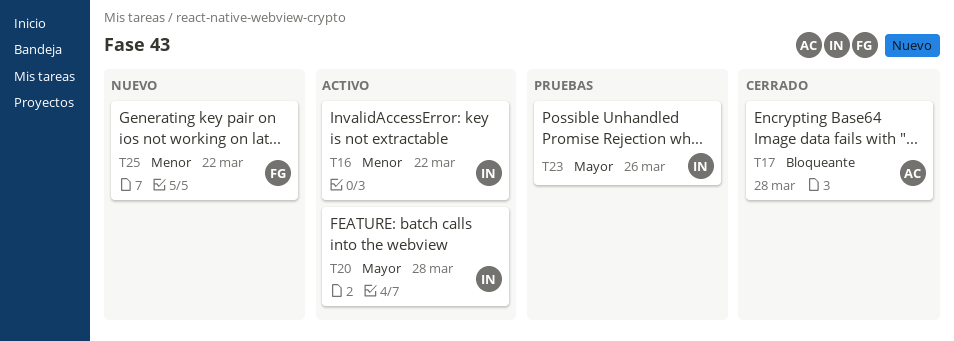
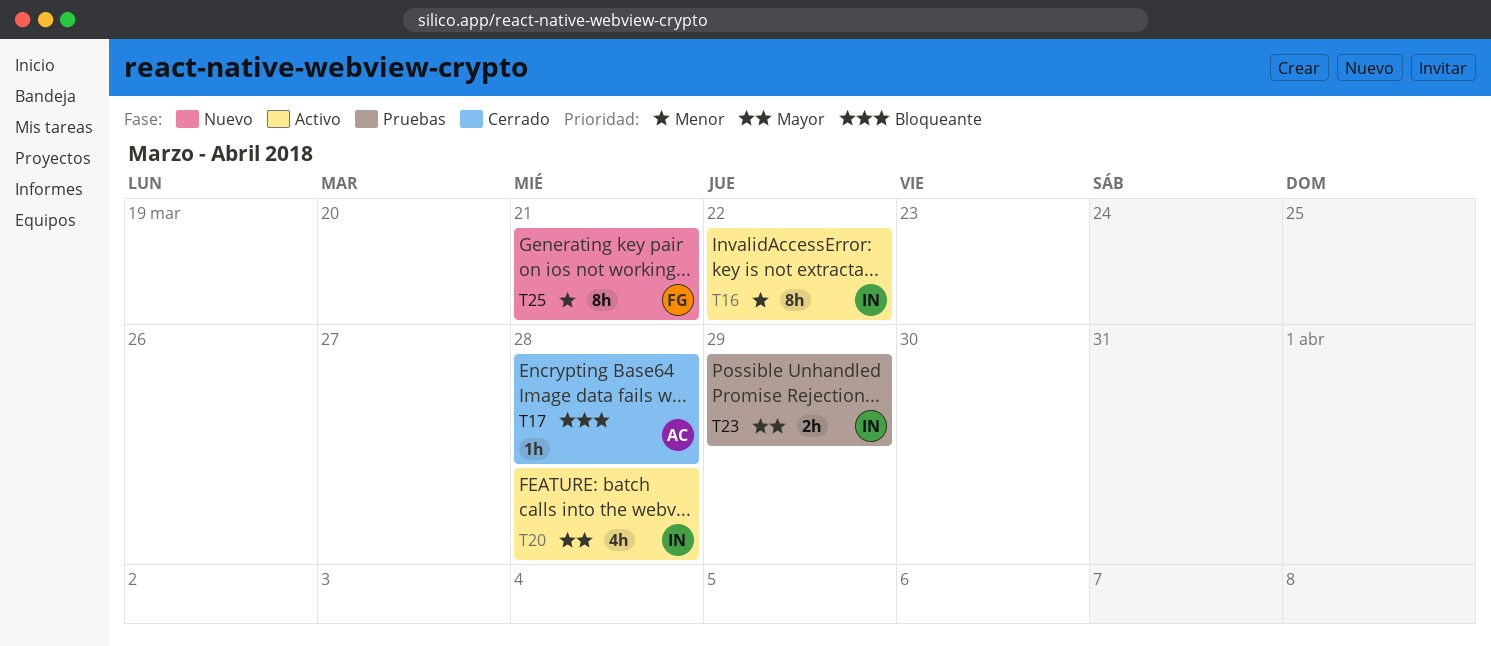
T23, due: Mar 26 -> Mar 29
T25, due: Mar 22 -> Mar 21

